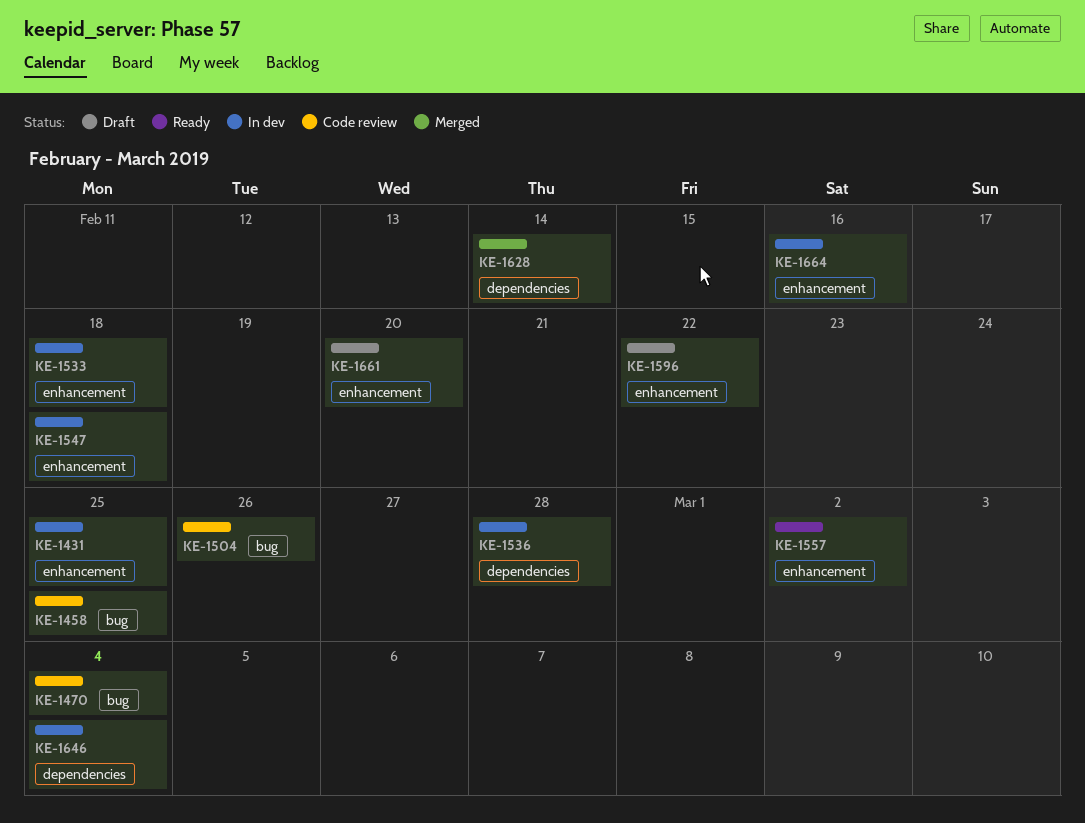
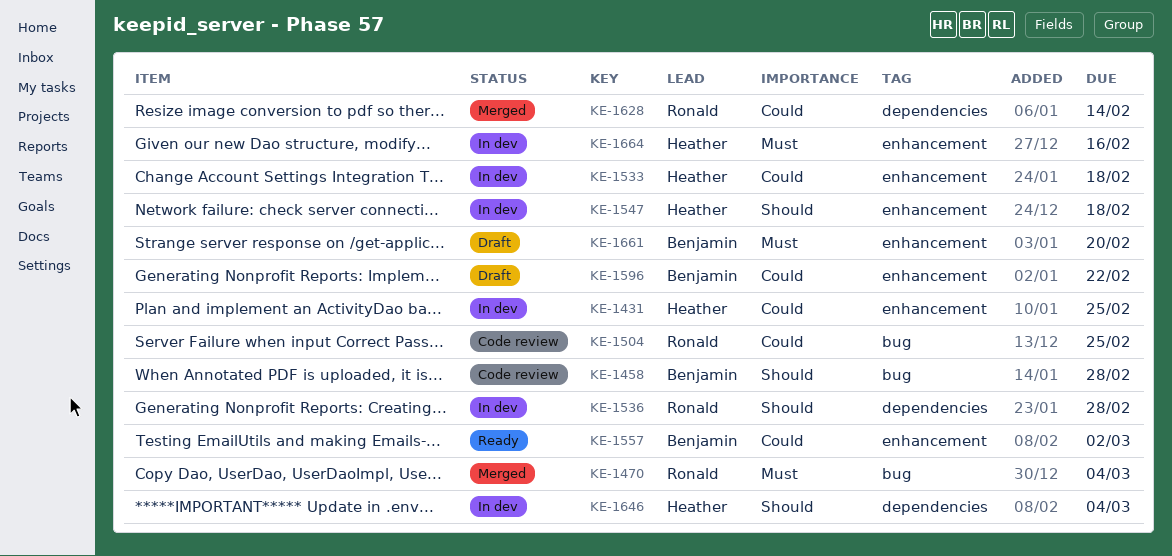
KE-1458, due: Feb 25 -> Feb 28
KE-1470, status: Code review -> Merged
KE-1504, due: Feb 26 -> Feb 25

